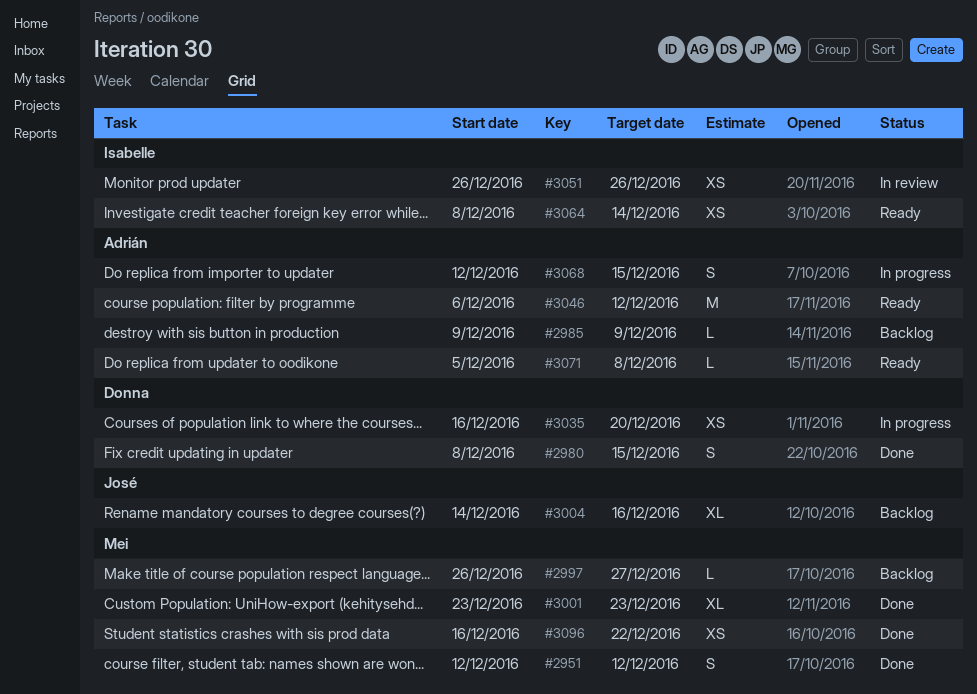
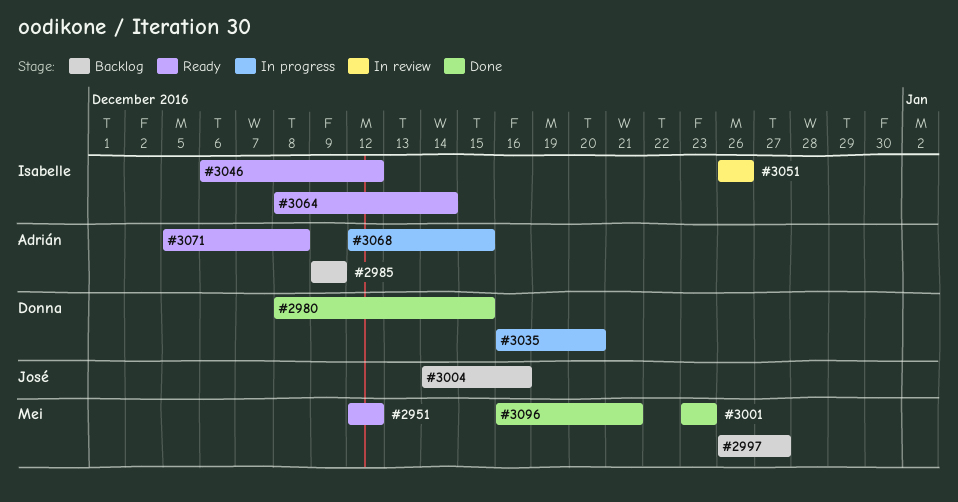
#2951, status: Done -> Ready
#3046, owner: Adrián -> Isabelle
#3096, due: Dec 22 -> Dec 21

